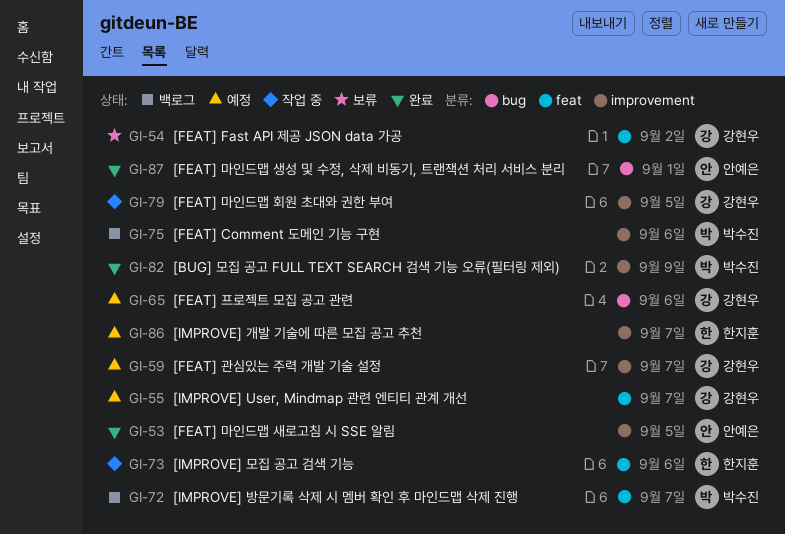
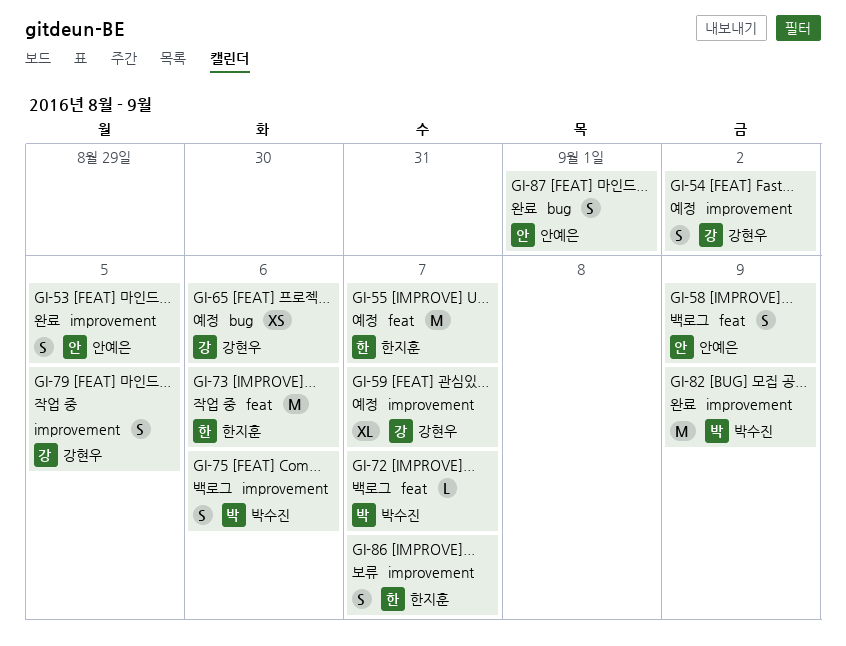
GI-54, status: 보류 -> 예정
GI-54, label: feat -> improvement
GI-55, owner: 강현우 -> 한지훈
GI-58: none -> present
GI-86, status: 예정 -> 보류

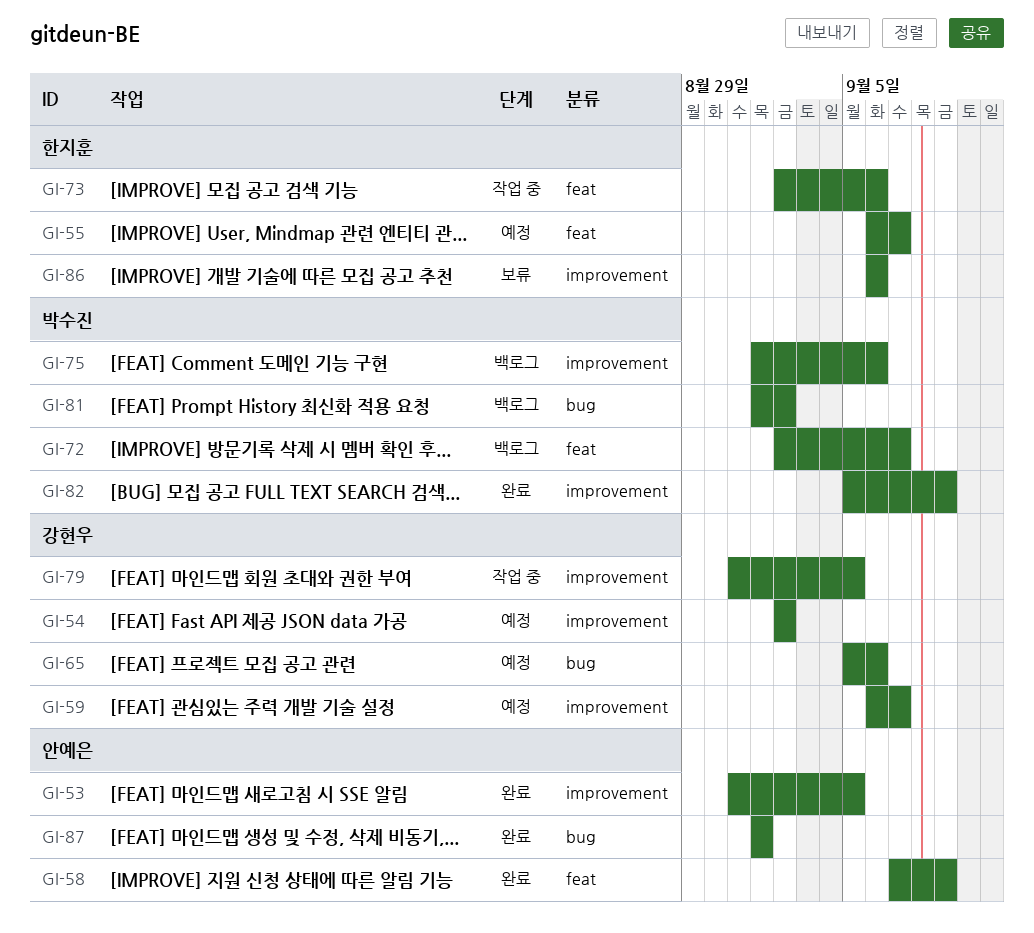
GI-58, status: 백로그 -> 완료
GI-81: none -> present
GI-86, due: Sep 7 -> Sep 6

